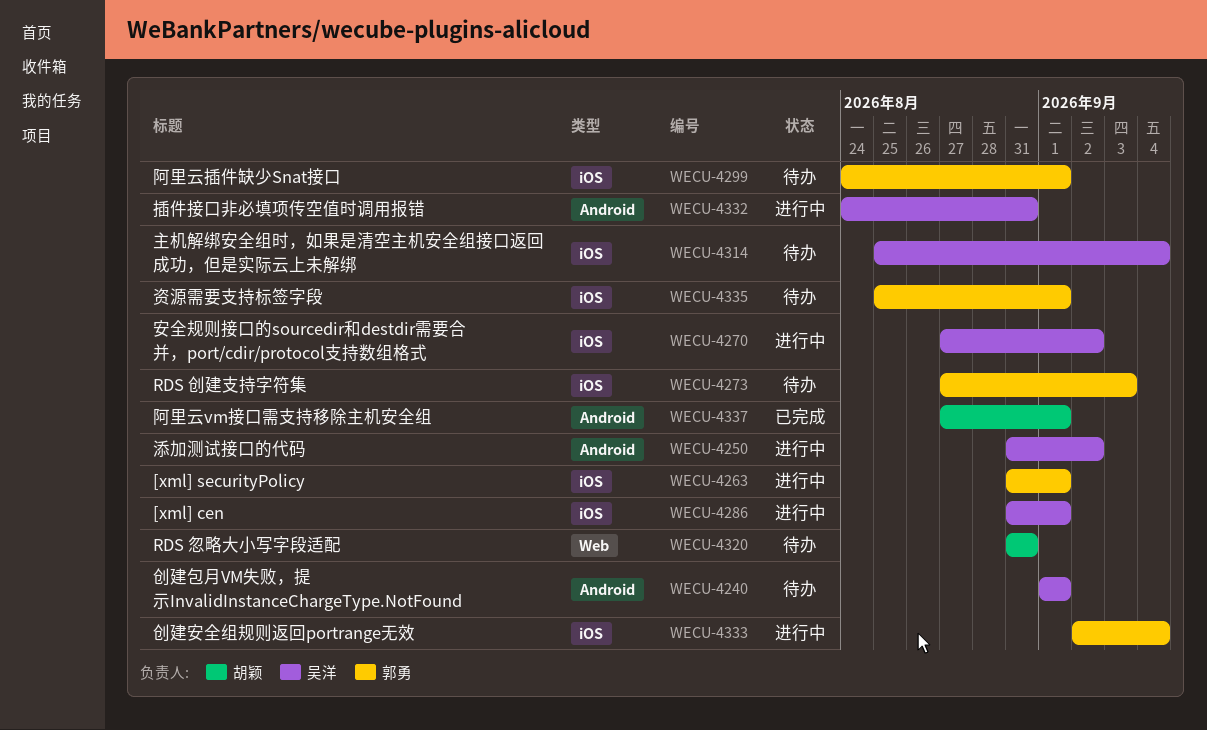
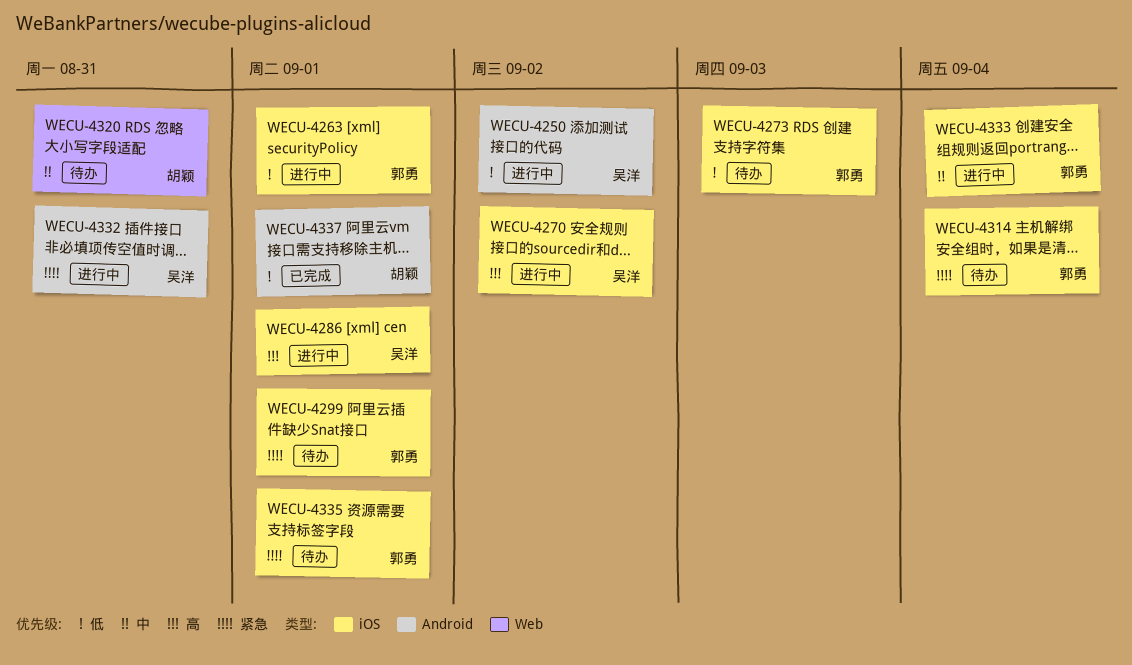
WECU-4240: present -> none
WECU-4314, owner: 吴洋 -> 郭勇

